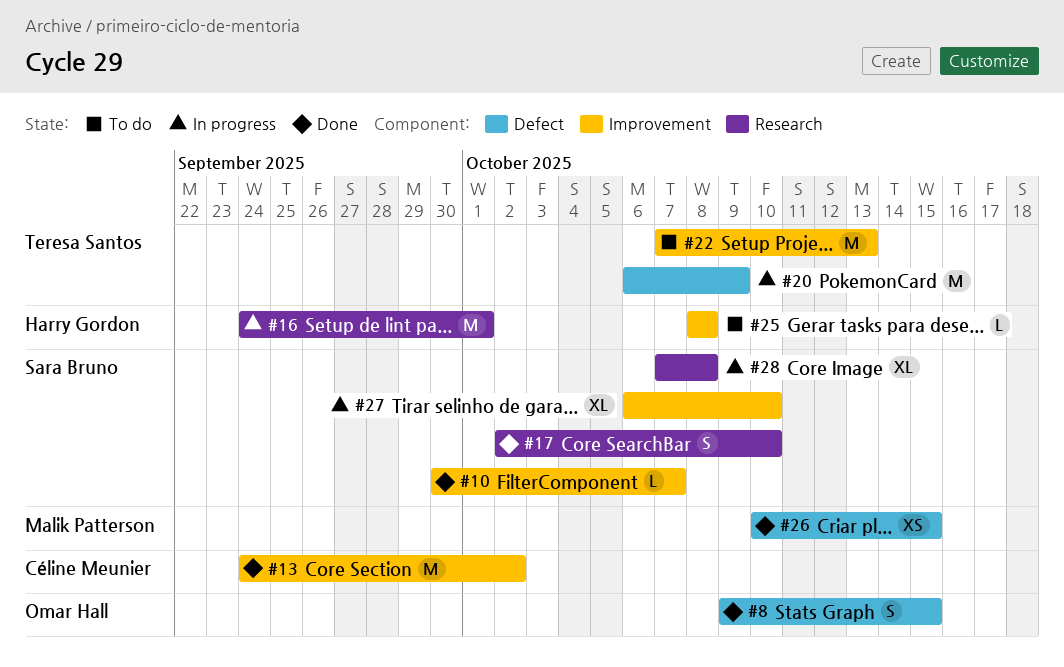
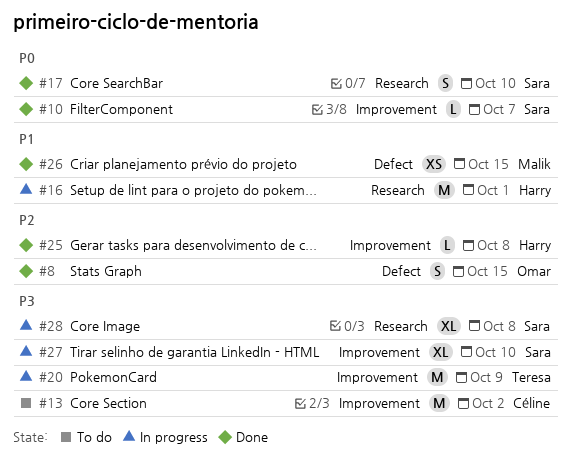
#13, status: Done -> To do
#20, label: Defect -> Improvement
#22: present -> none
#25, status: To do -> Done

